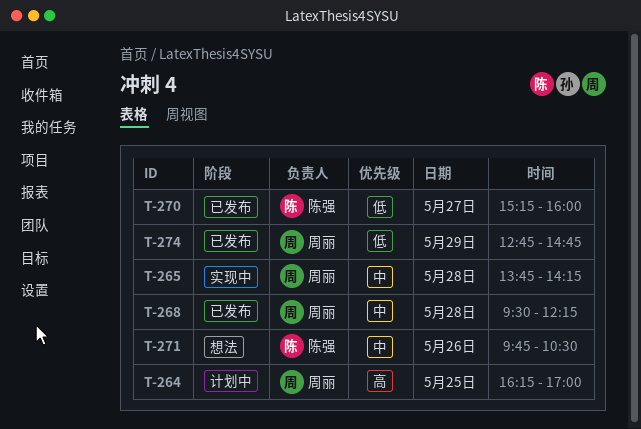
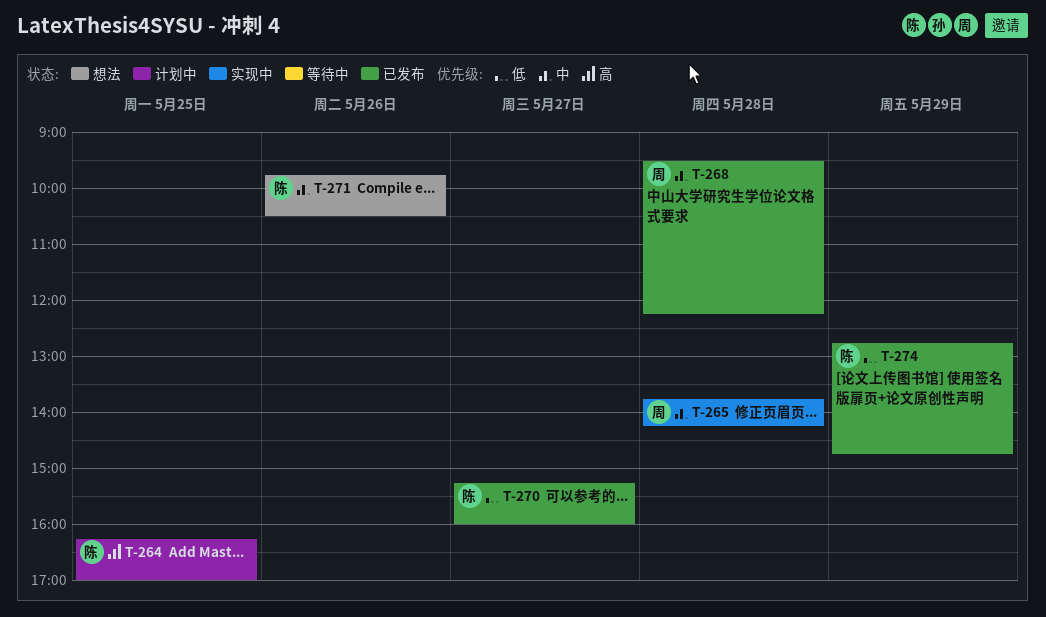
T-264, owner: 周丽 -> 陈强
T-274, owner: 周丽 -> 陈强

